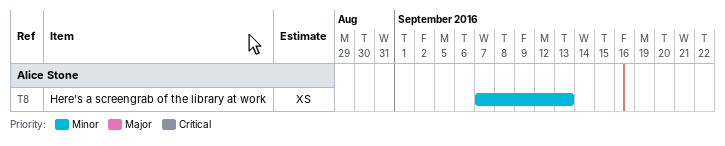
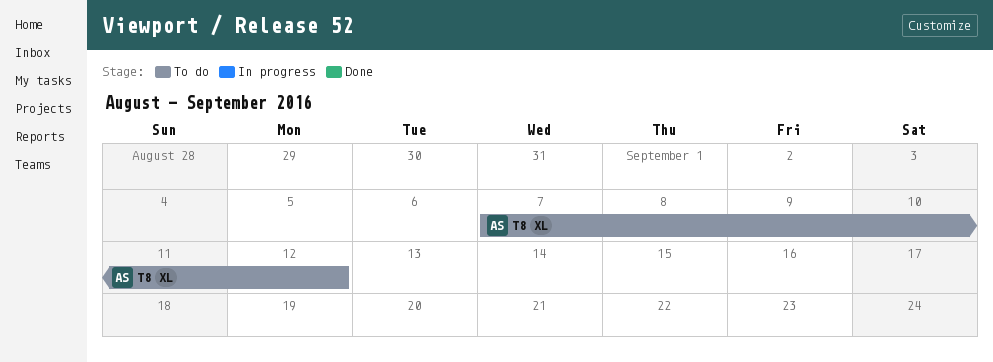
T8, estimate: XS -> XL
T8, due: Sep 13 -> Sep 12

